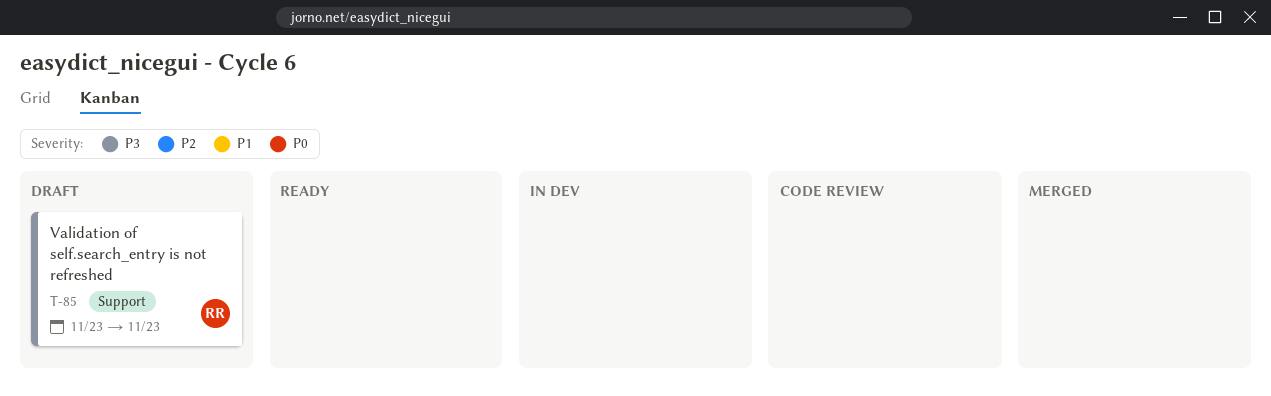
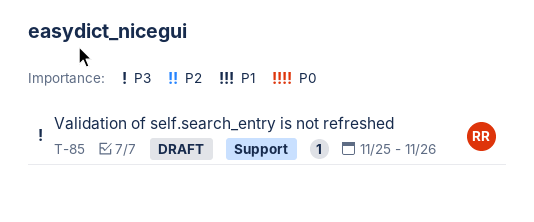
T-85, start: Nov 23 -> Nov 25
T-85, due: Nov 23 -> Nov 26

